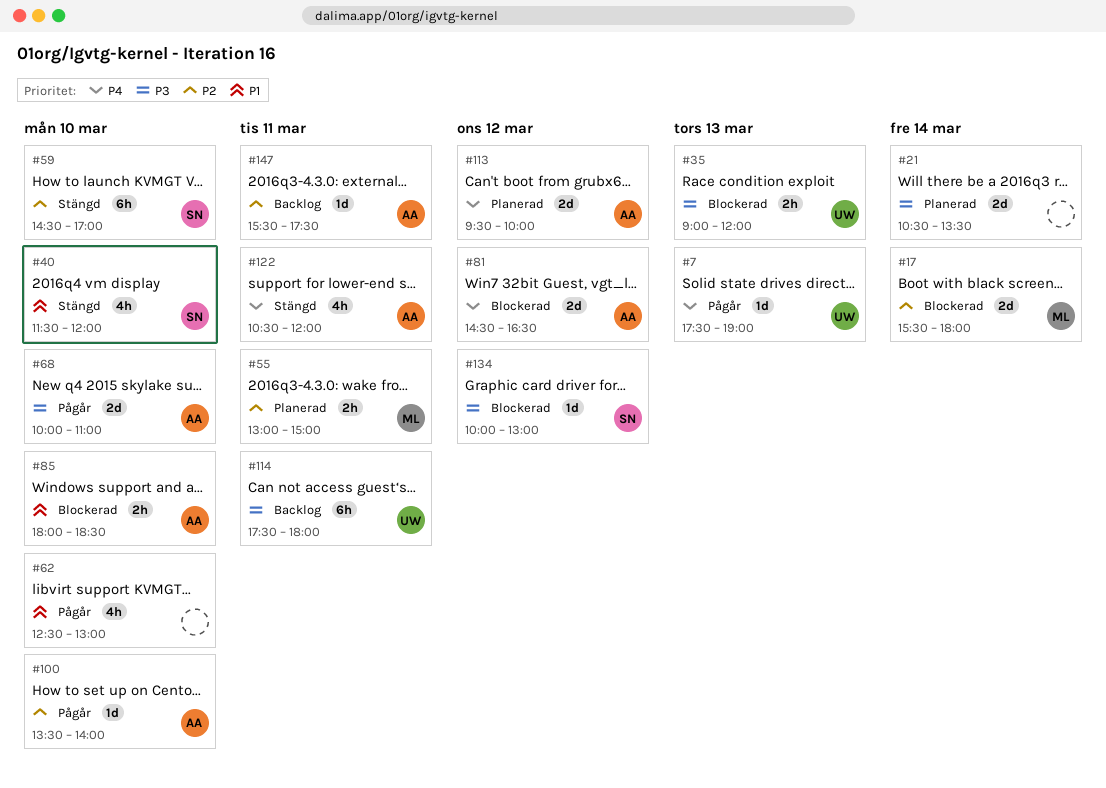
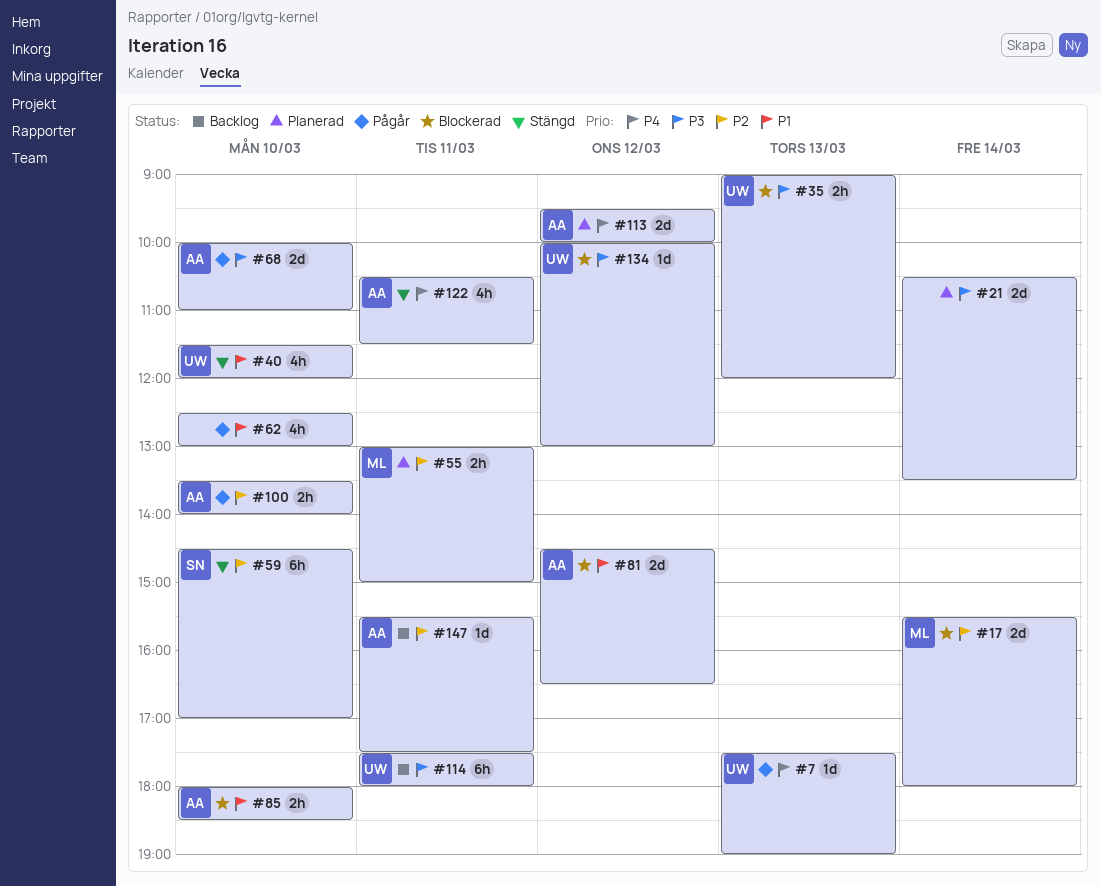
#40, owner: SN -> UW
#81, priority: P4 -> P1
#100, estimate: 1d -> 2h
#122, ends: 12:00 -> 11:30
#134, owner: SN -> UW

